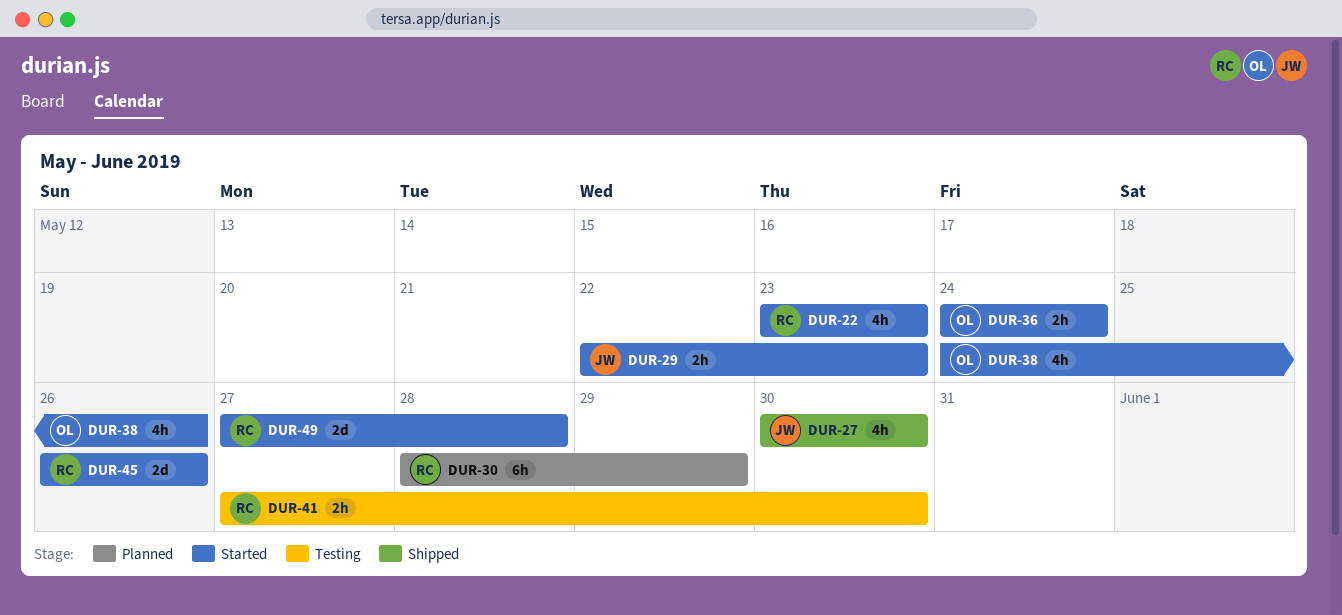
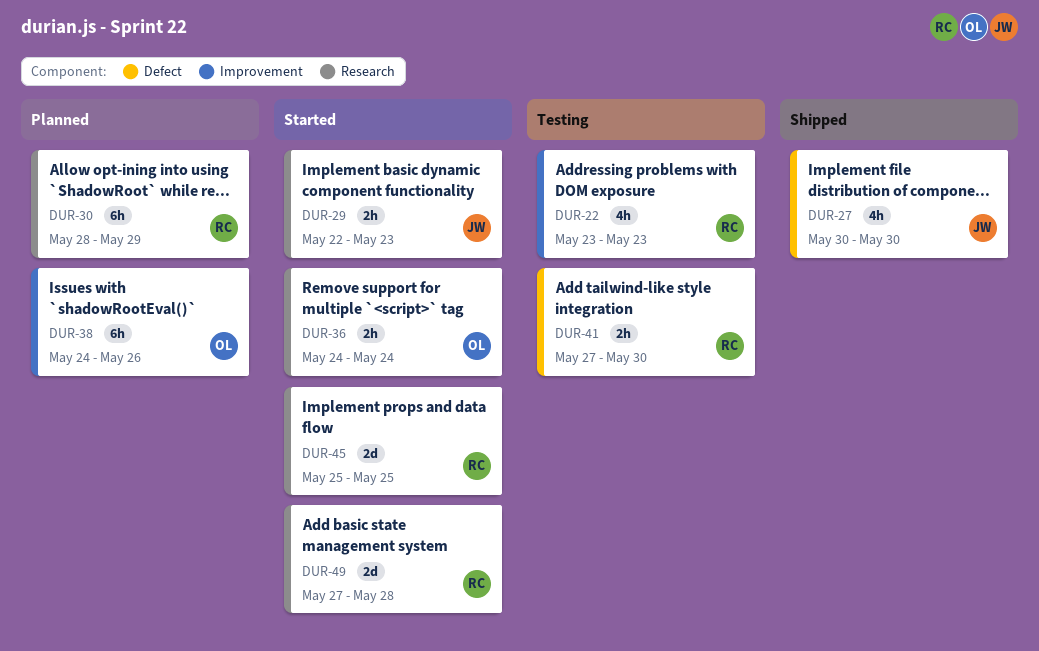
DUR-22, status: Started -> Testing
DUR-38, status: Started -> Planned
DUR-38, estimate: 4h -> 6h
DUR-45, start: May 26 -> May 25
DUR-45, due: May 26 -> May 25

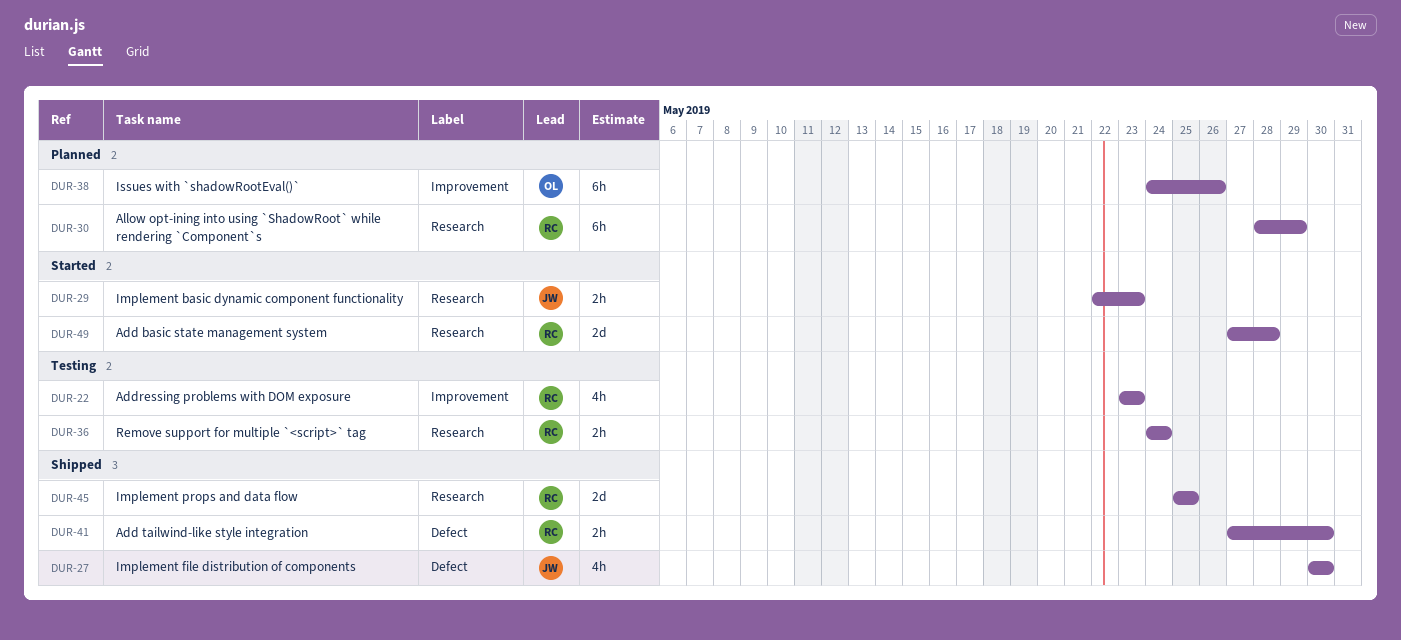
DUR-36, status: Started -> Testing
DUR-36, owner: OL -> RC
DUR-41, status: Testing -> Shipped
DUR-45, status: Started -> Shipped

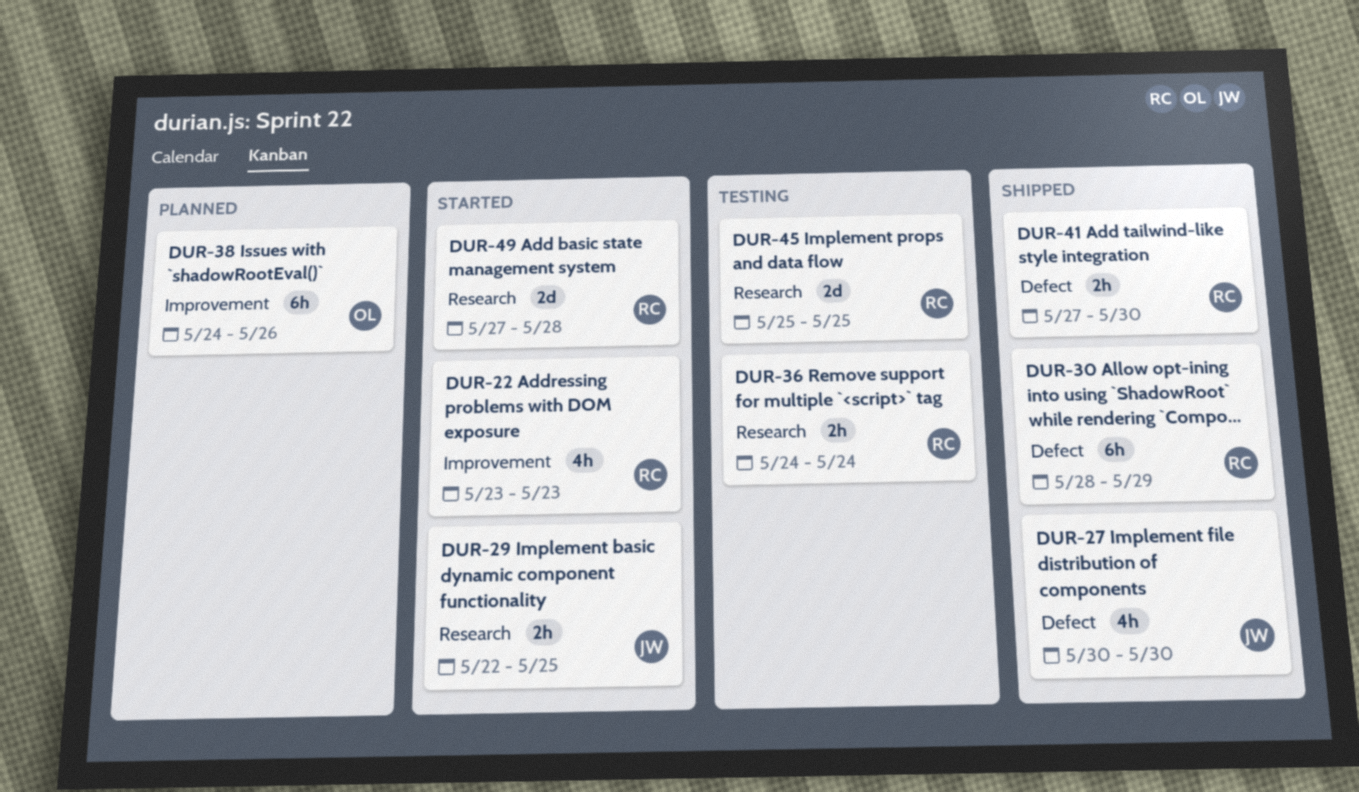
DUR-22, status: Testing -> Started
DUR-29, due: May 23 -> May 25
DUR-30, status: Planned -> Shipped
DUR-30, label: Research -> Defect
DUR-45, status: Shipped -> Testing

